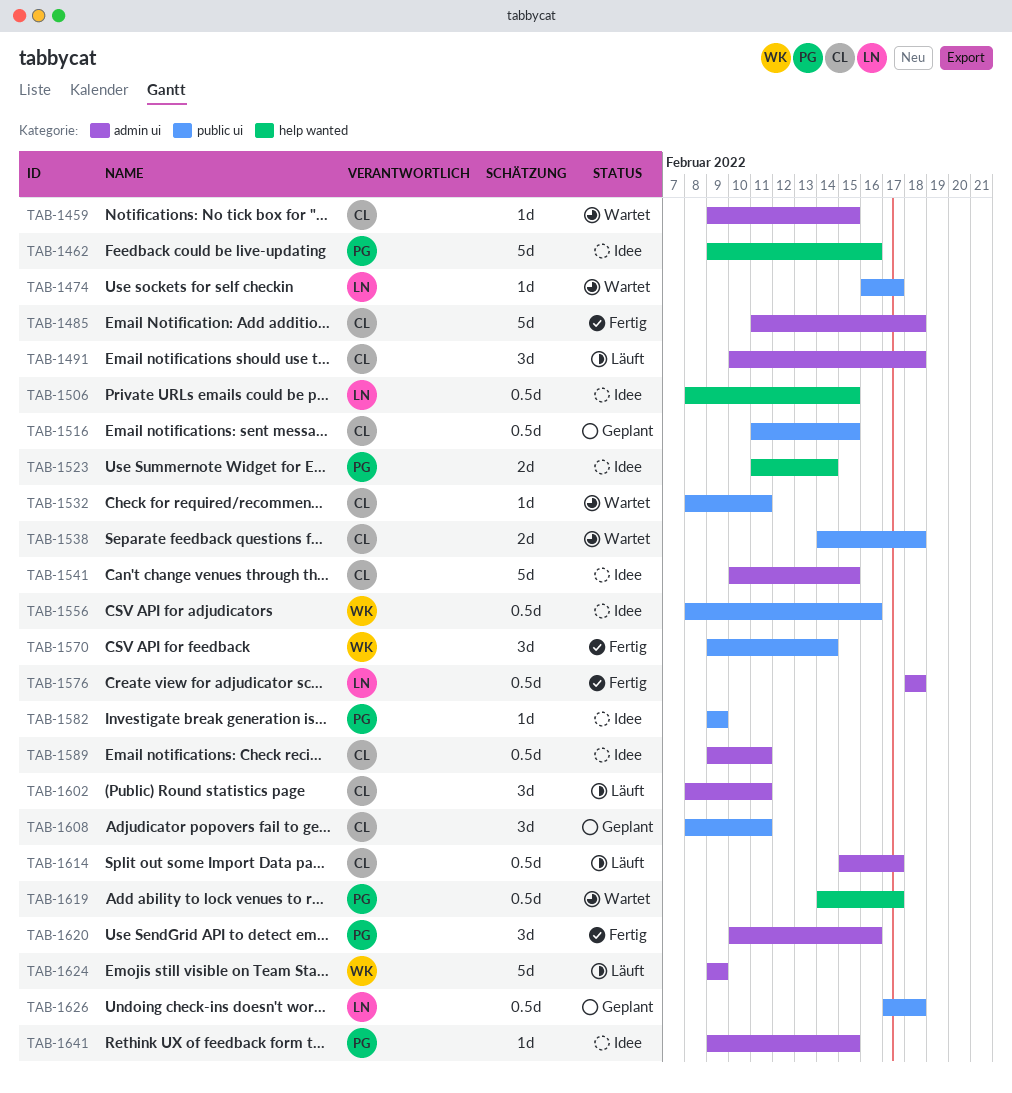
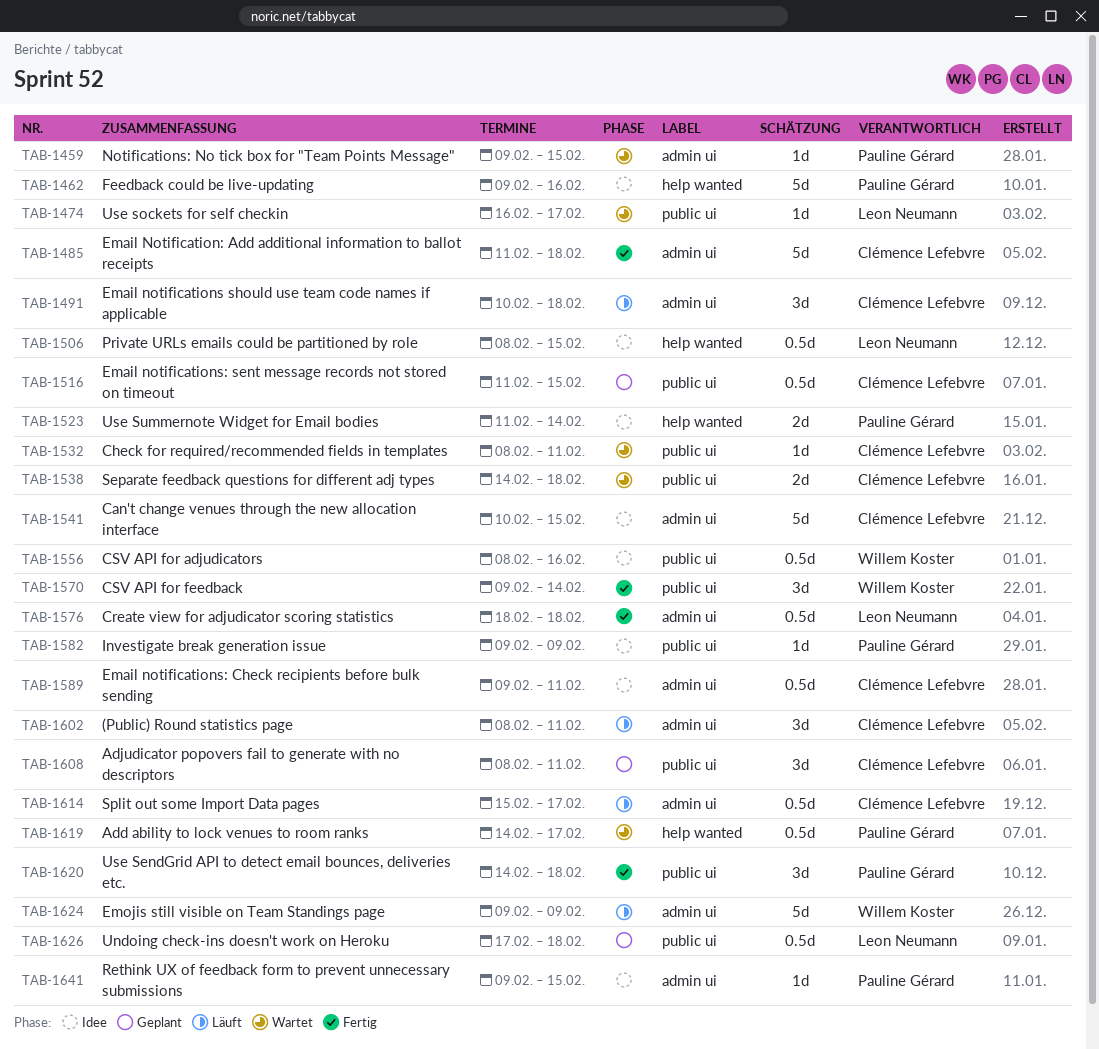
TAB-1459, owner: Clémence Lefebvre -> Pauline Gérard
TAB-1620, label: admin ui -> public ui
TAB-1620, start: Feb 10 -> Feb 14
TAB-1620, due: Feb 16 -> Feb 18

